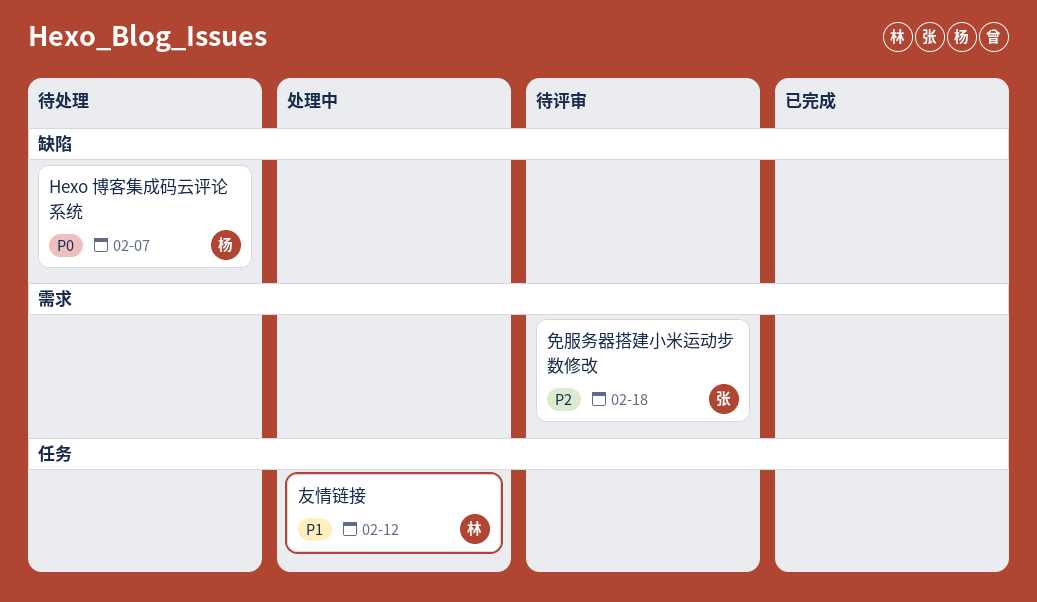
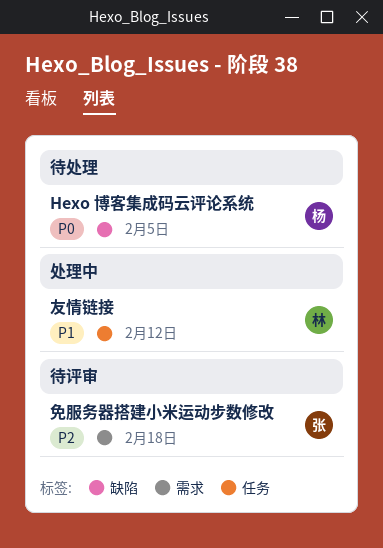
Hexo 博客集成码云评论系统, due: Feb 7 -> Feb 5

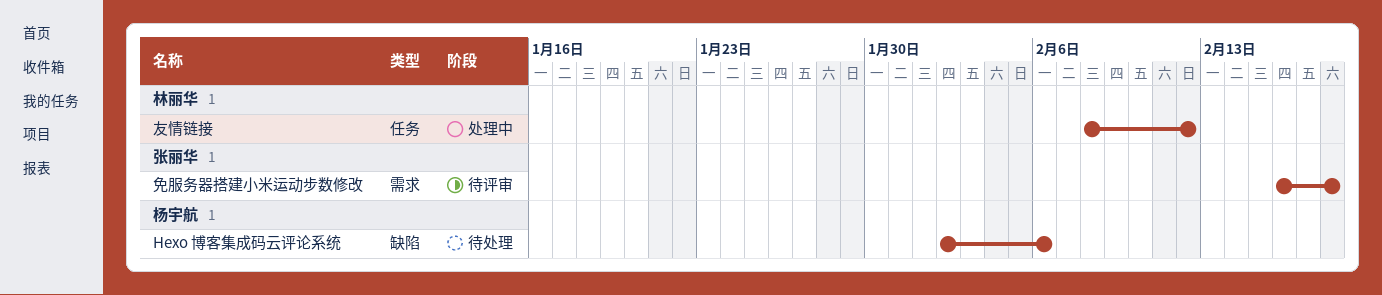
Hexo 博客集成码云评论系统, due: Feb 5 -> Feb 6

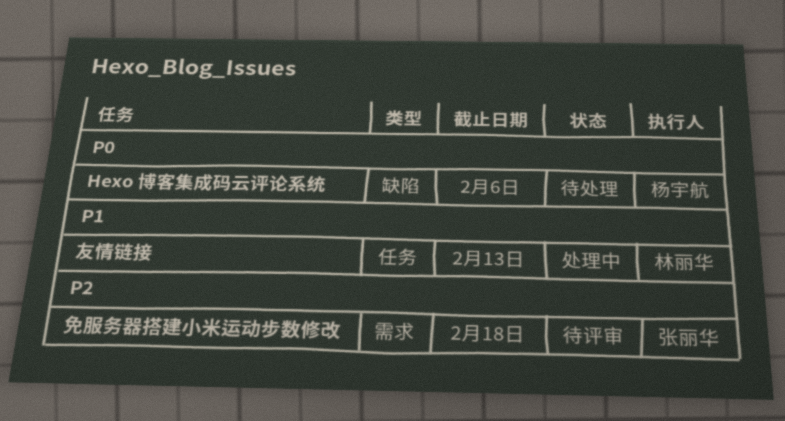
友情链接, due: Feb 12 -> Feb 13

